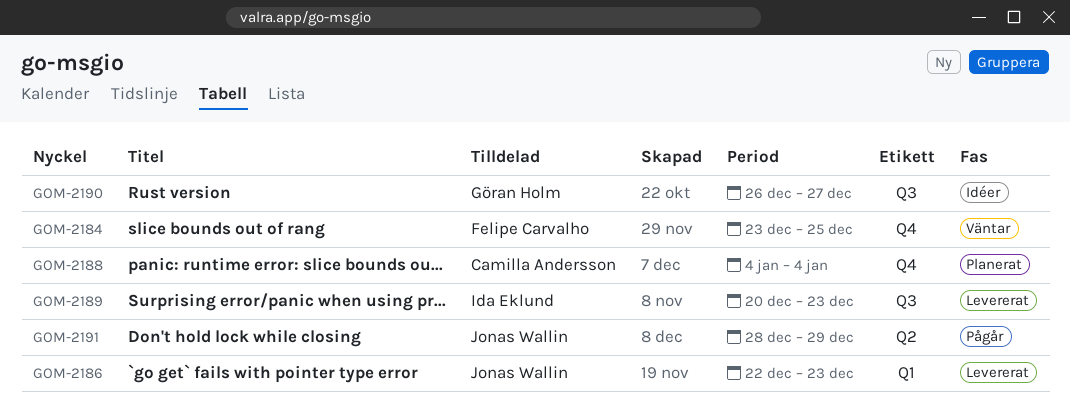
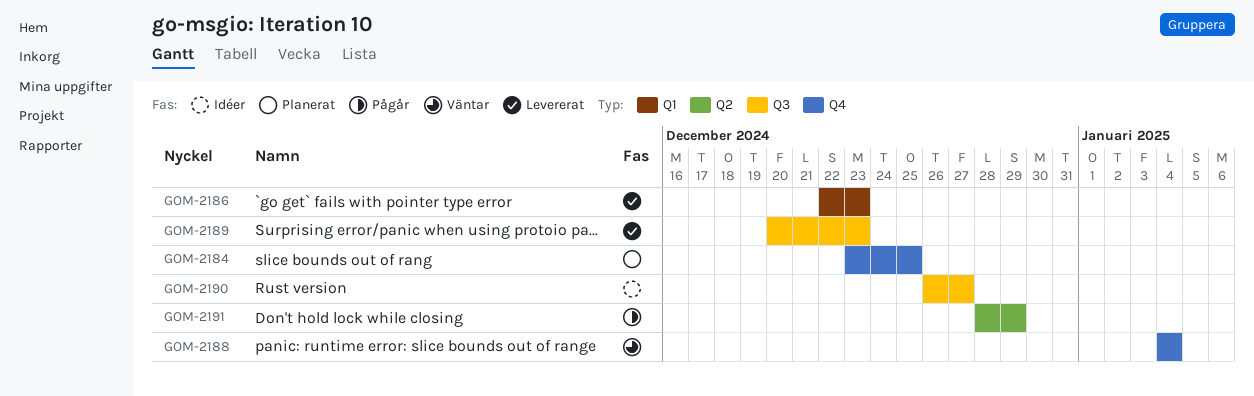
GOM-2184, status: Väntar -> Planerat
GOM-2188, status: Planerat -> Väntar

